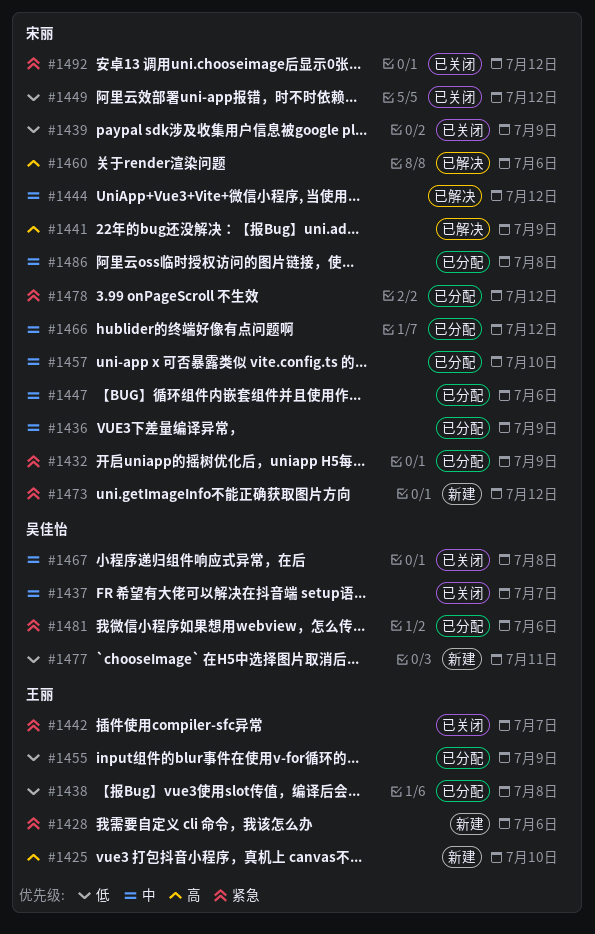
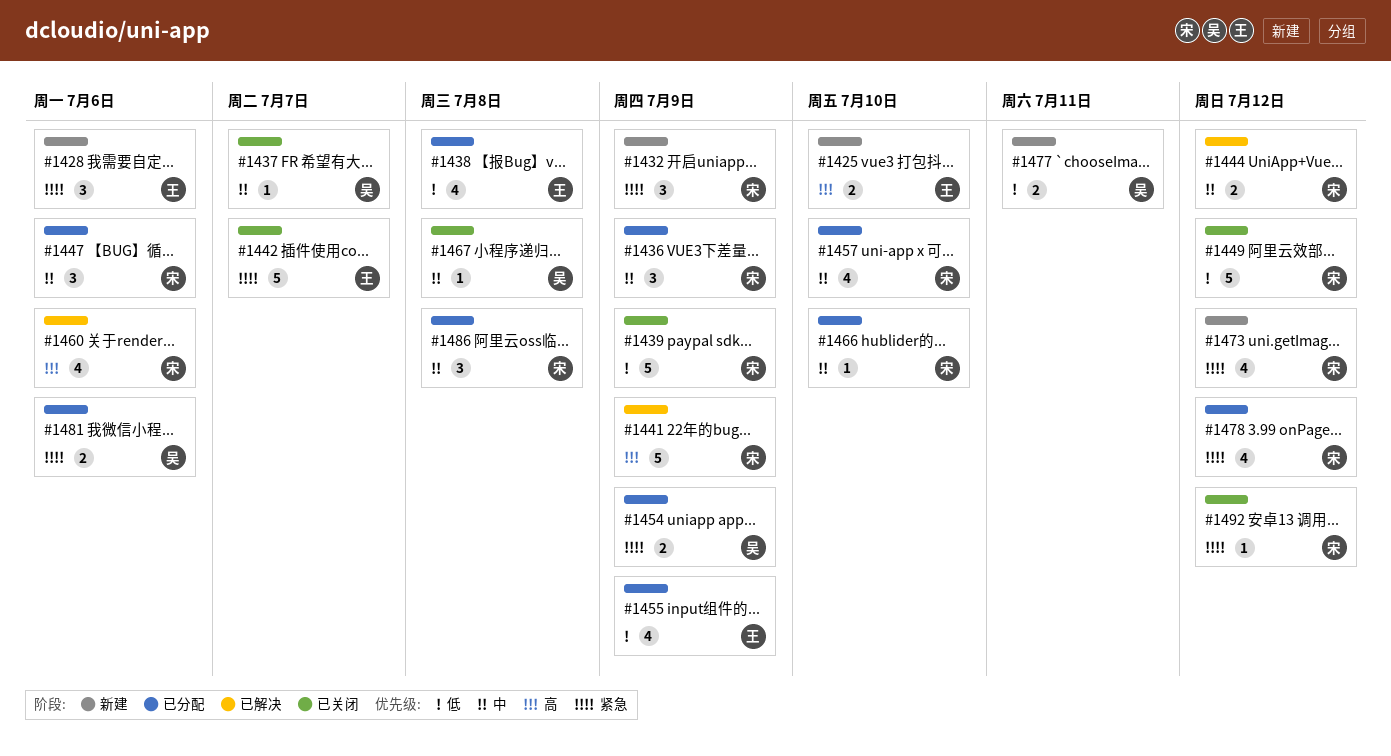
#1432, status: 已分配 -> 新建
#1454: none -> present
#1466, due: Jul 12 -> Jul 10

